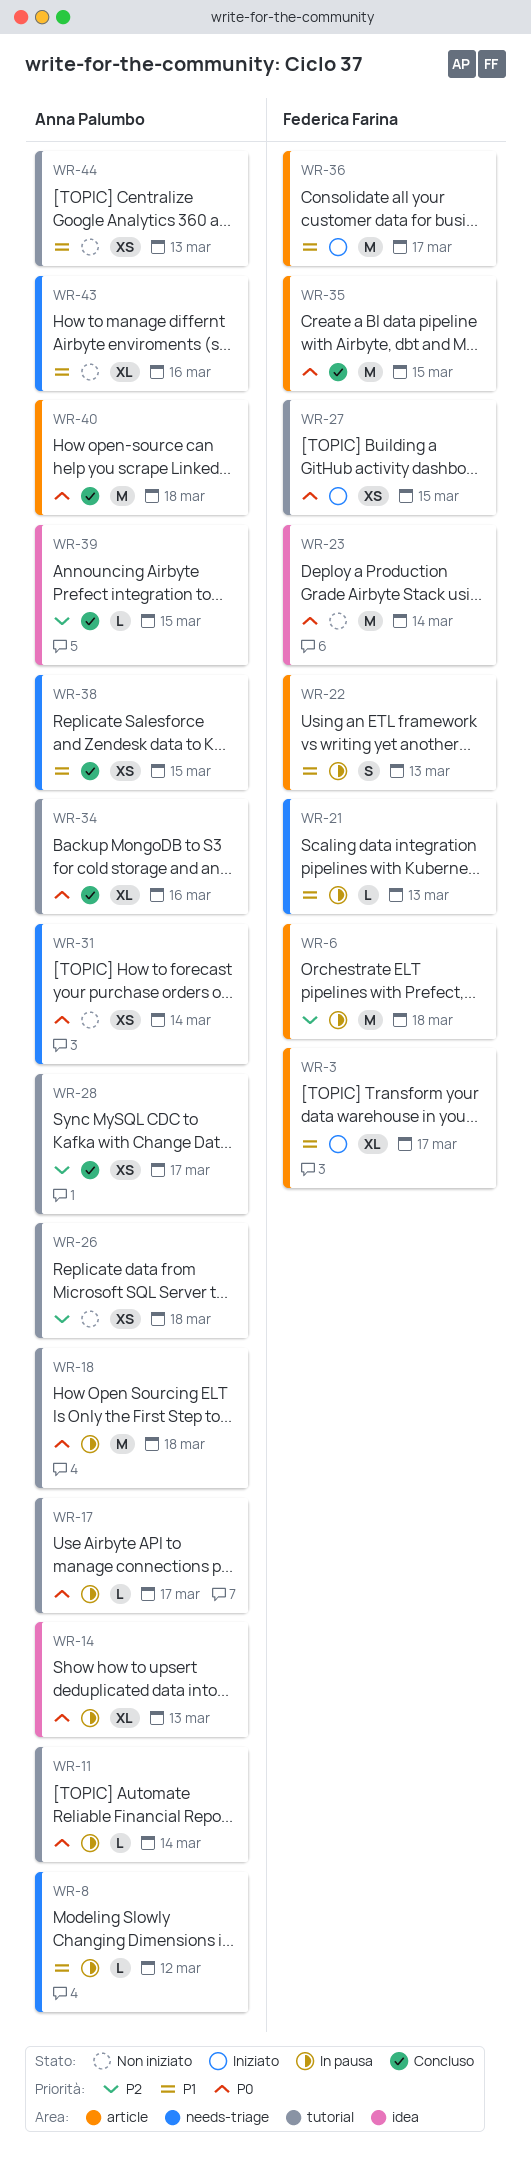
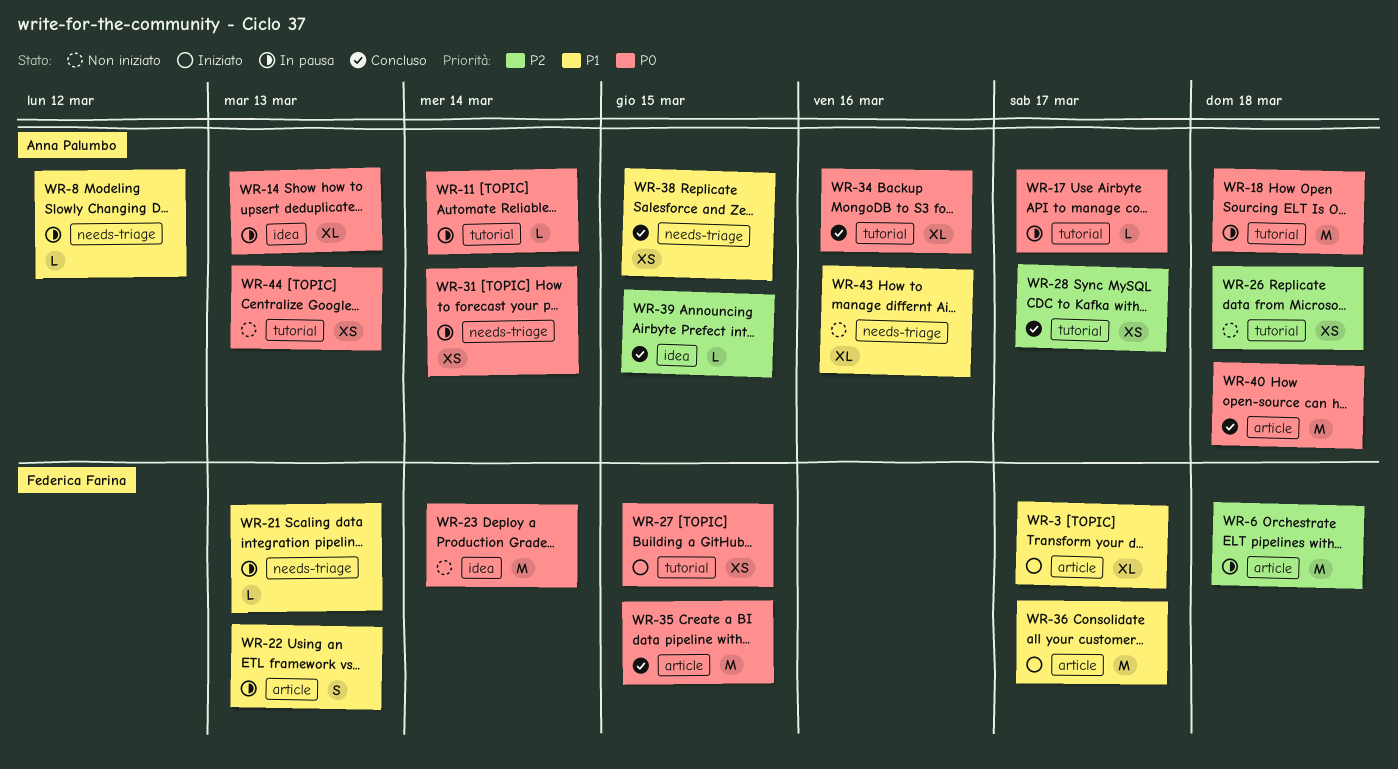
WR-31, status: Non iniziato -> In pausa
WR-44, priority: P1 -> P0

